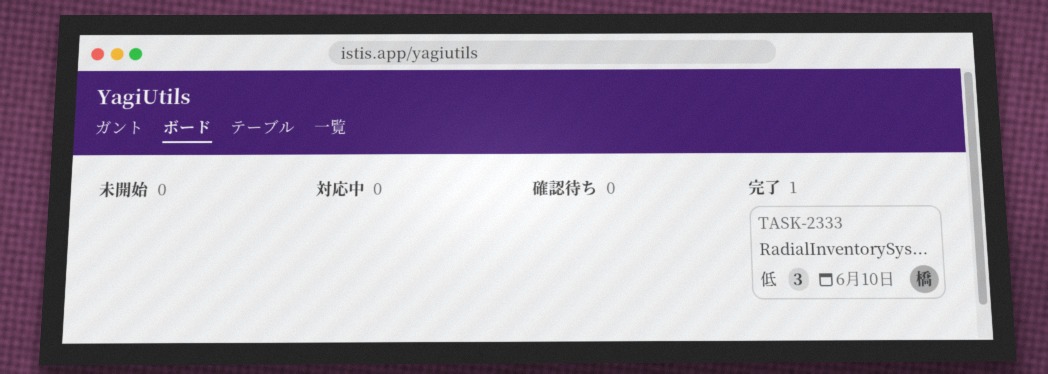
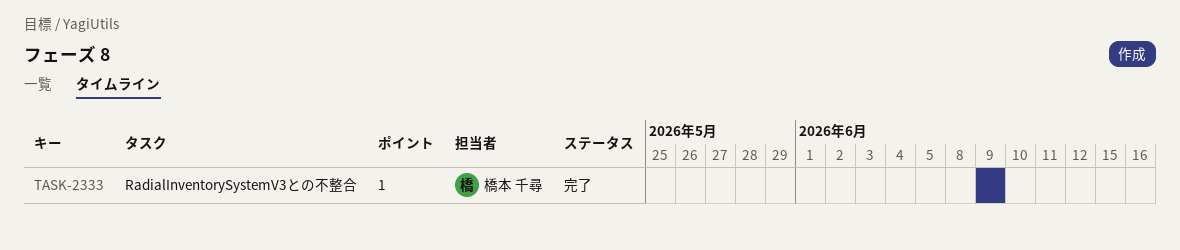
TASK-2333, estimate: 3 -> 1
TASK-2333, due: Jun 10 -> Jun 9

